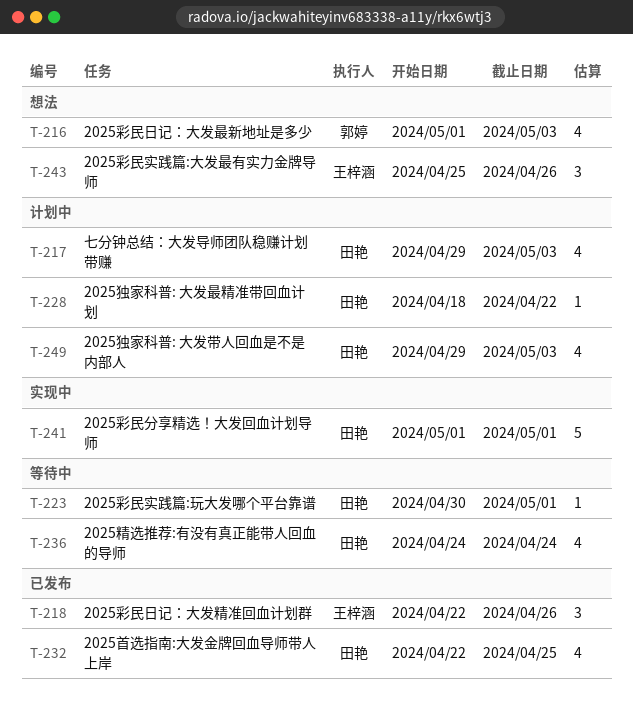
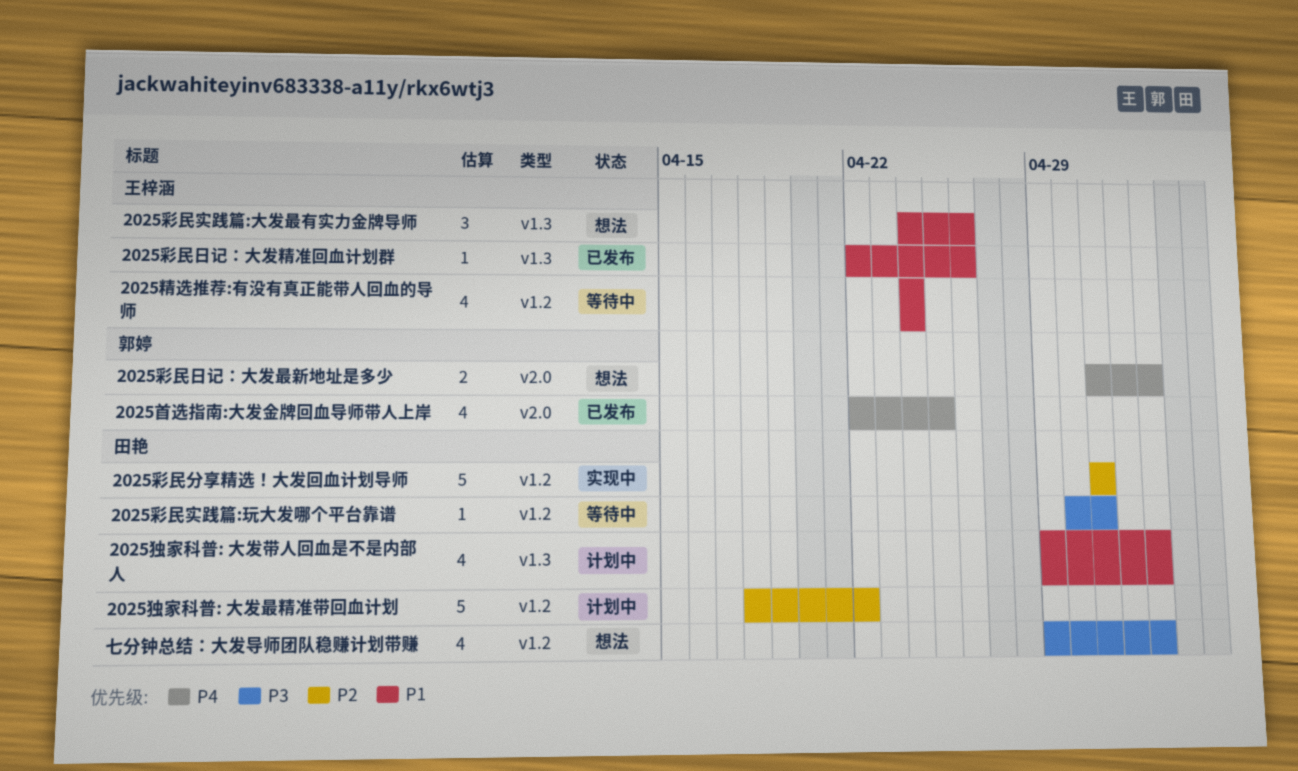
2025彩民实践篇:大发最有实力金牌导师, start: Apr 25 -> Apr 24
2025彩民日记：大发最新地址是多少, estimate: 4 -> 2
2025彩民日记：大发精准回血计划群, estimate: 3 -> 1
2025独家科普: 大发最精准带回血计划, estimate: 1 -> 5
2025精选推荐:有没有真正能带人回血的导师, owner: 田艳 -> 王梓涵
2025首选指南:大发金牌回血导师带人上岸, owner: 田艳 -> 郭婷
七分钟总结：大发导师团队稳赚计划带赚, status: 计划中 -> 想法

